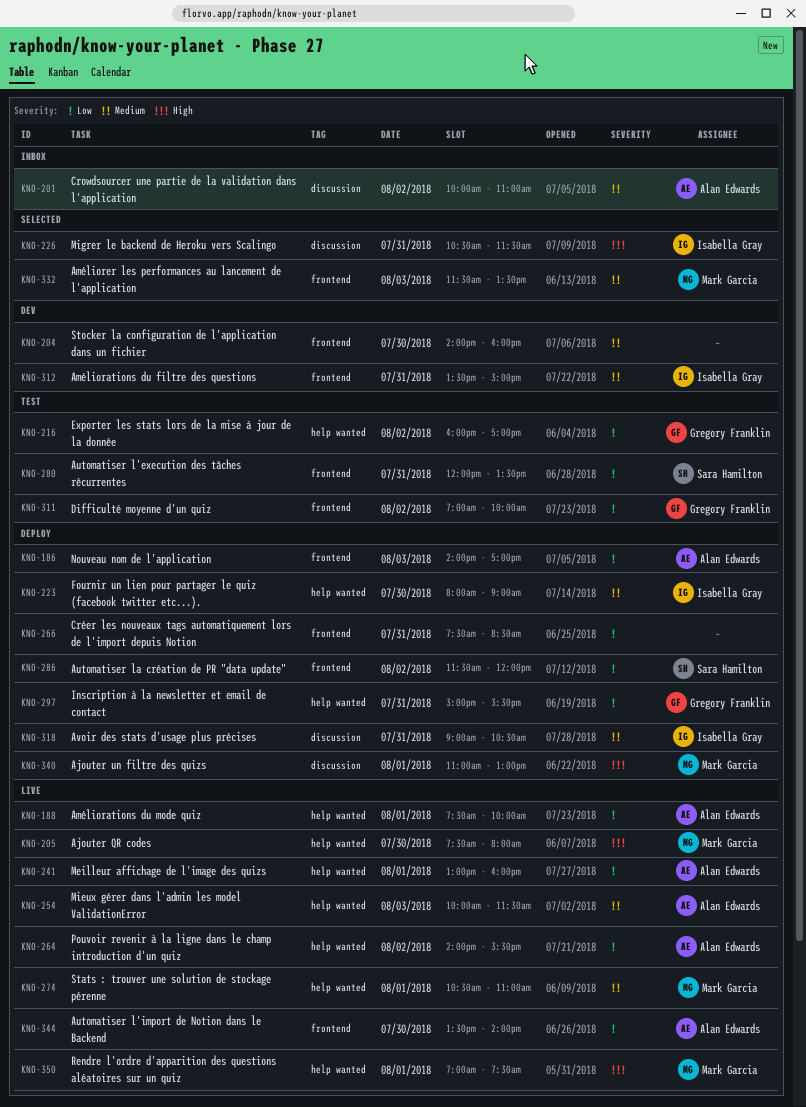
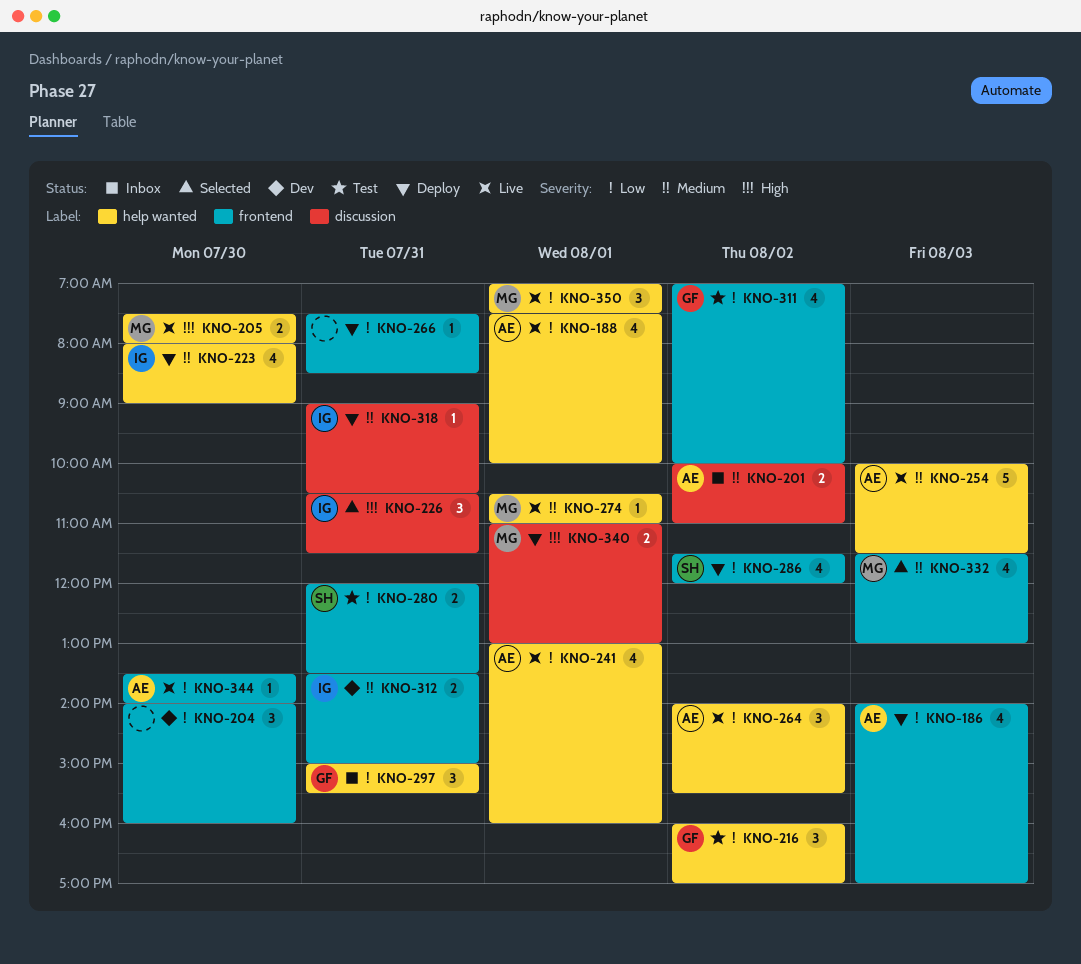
KNO-204, priority: Medium -> Low
KNO-297, status: Deploy -> Inbox
KNO-332, ends: 13:30 -> 13:00
KNO-350, priority: High -> Low

